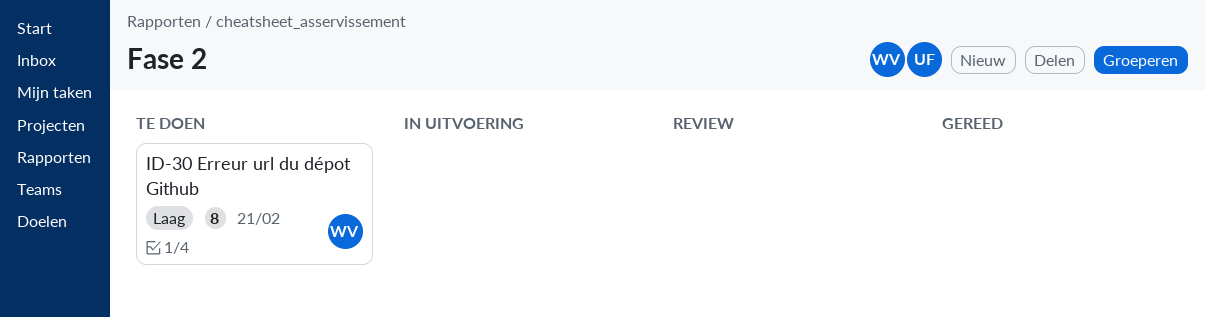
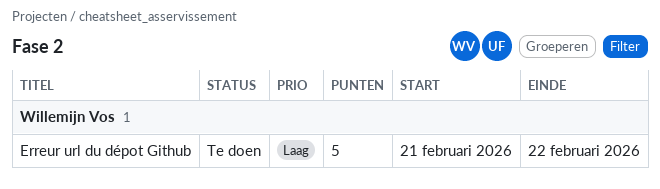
Erreur url du dépot Github, estimate: 8 -> 5
Erreur url du dépot Github, due: Feb 21 -> Feb 22

